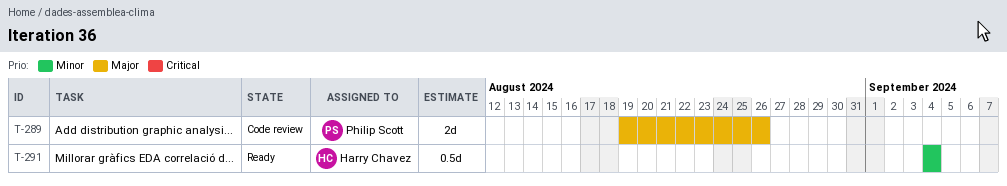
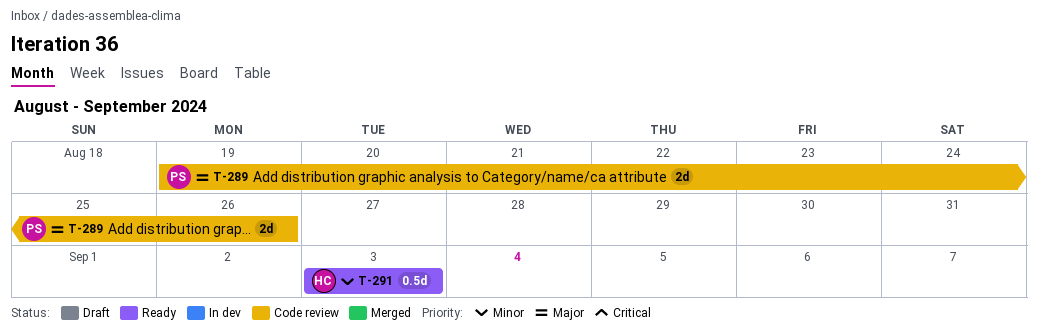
T-291, start: Sep 4 -> Sep 3
T-291, due: Sep 4 -> Sep 3

